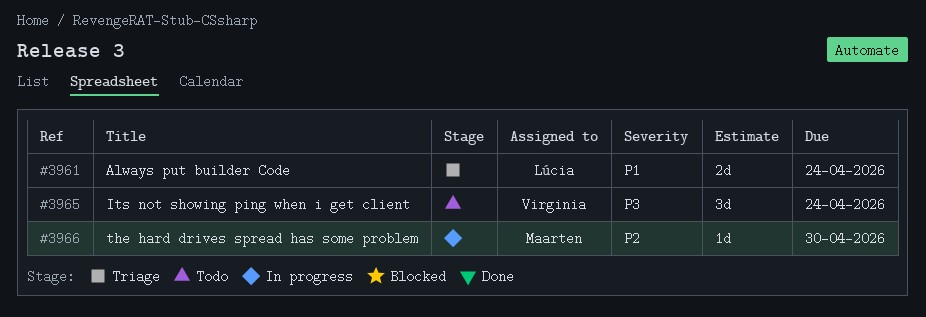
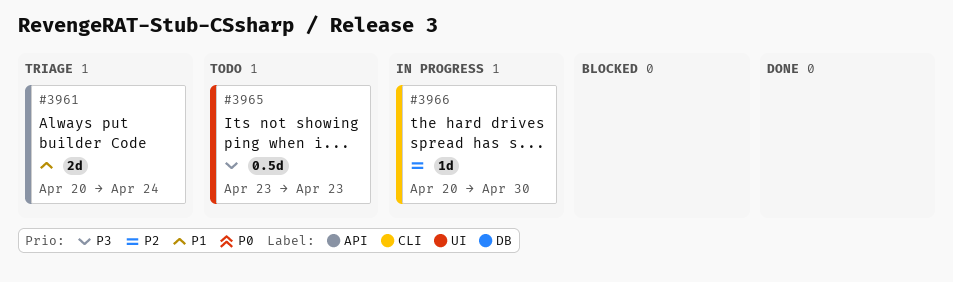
#3965, estimate: 3d -> 0.5d
#3965, due: Apr 24 -> Apr 23

